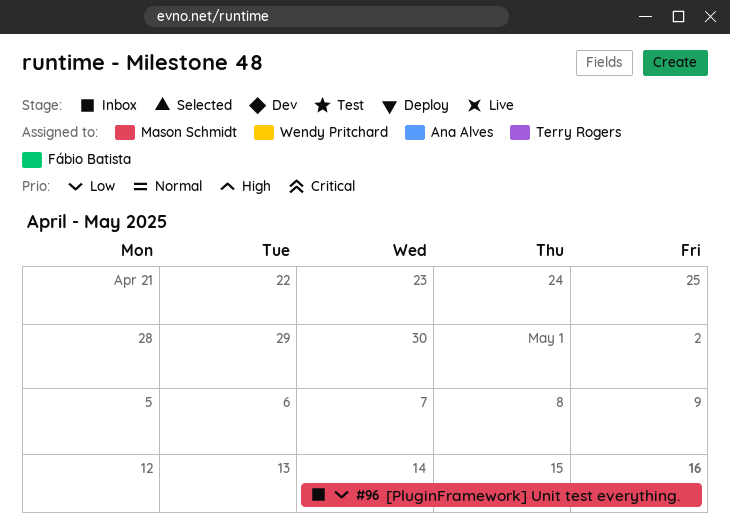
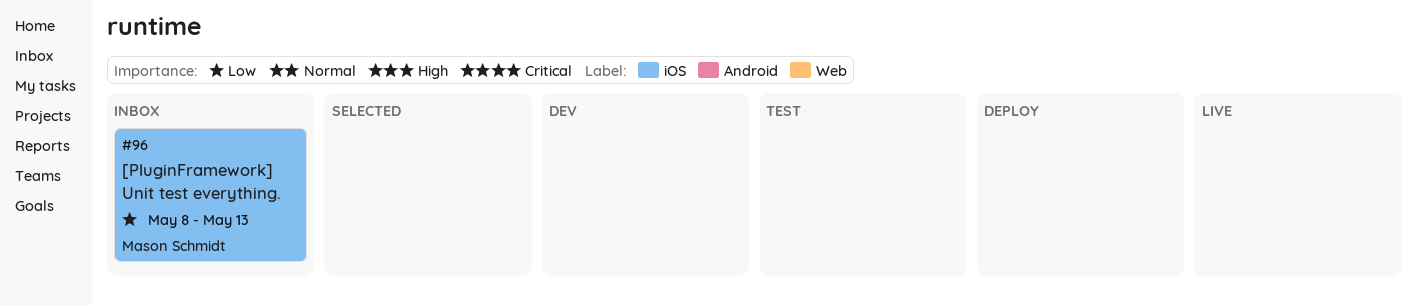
#96, start: May 14 -> May 8
#96, due: May 16 -> May 13

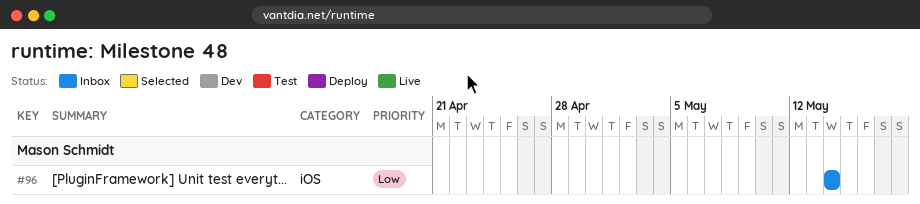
#96, start: May 8 -> May 14
#96, due: May 13 -> May 14

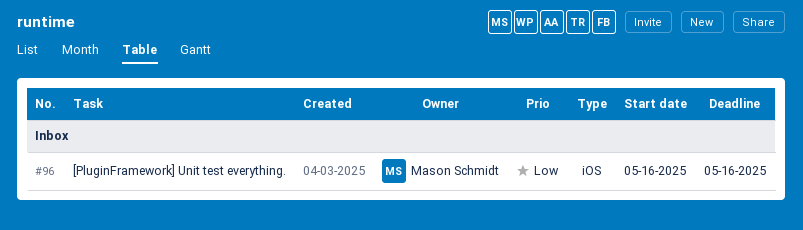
#96, start: May 14 -> May 16
#96, due: May 14 -> May 16

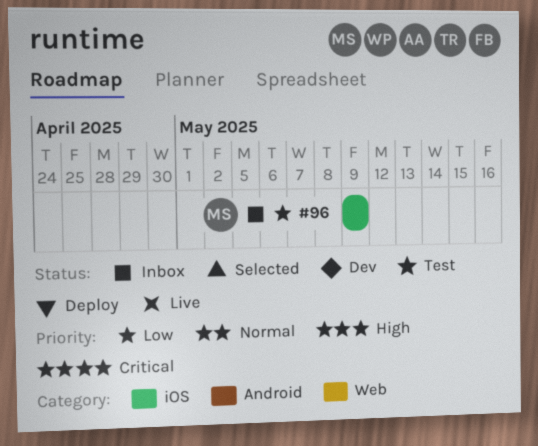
#96, start: May 16 -> May 9
#96, due: May 16 -> May 9

